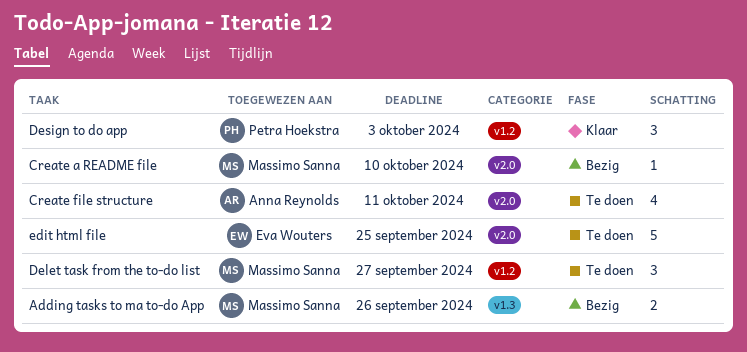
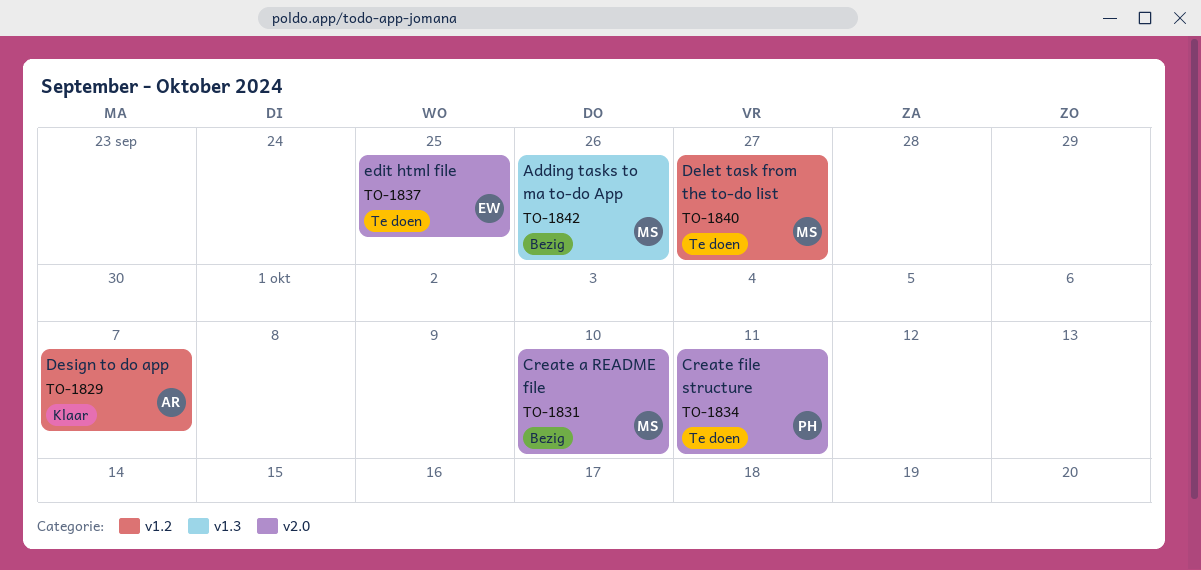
Create file structure, owner: Anna Reynolds -> Petra Hoekstra
Design to do app, owner: Petra Hoekstra -> Anna Reynolds
Design to do app, due: Oct 3 -> Oct 7

